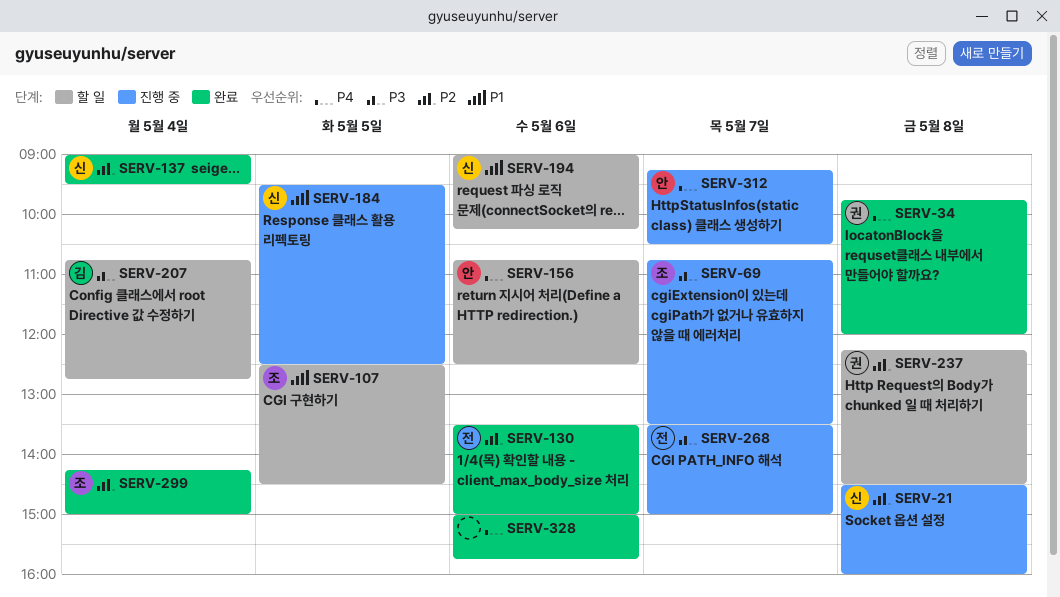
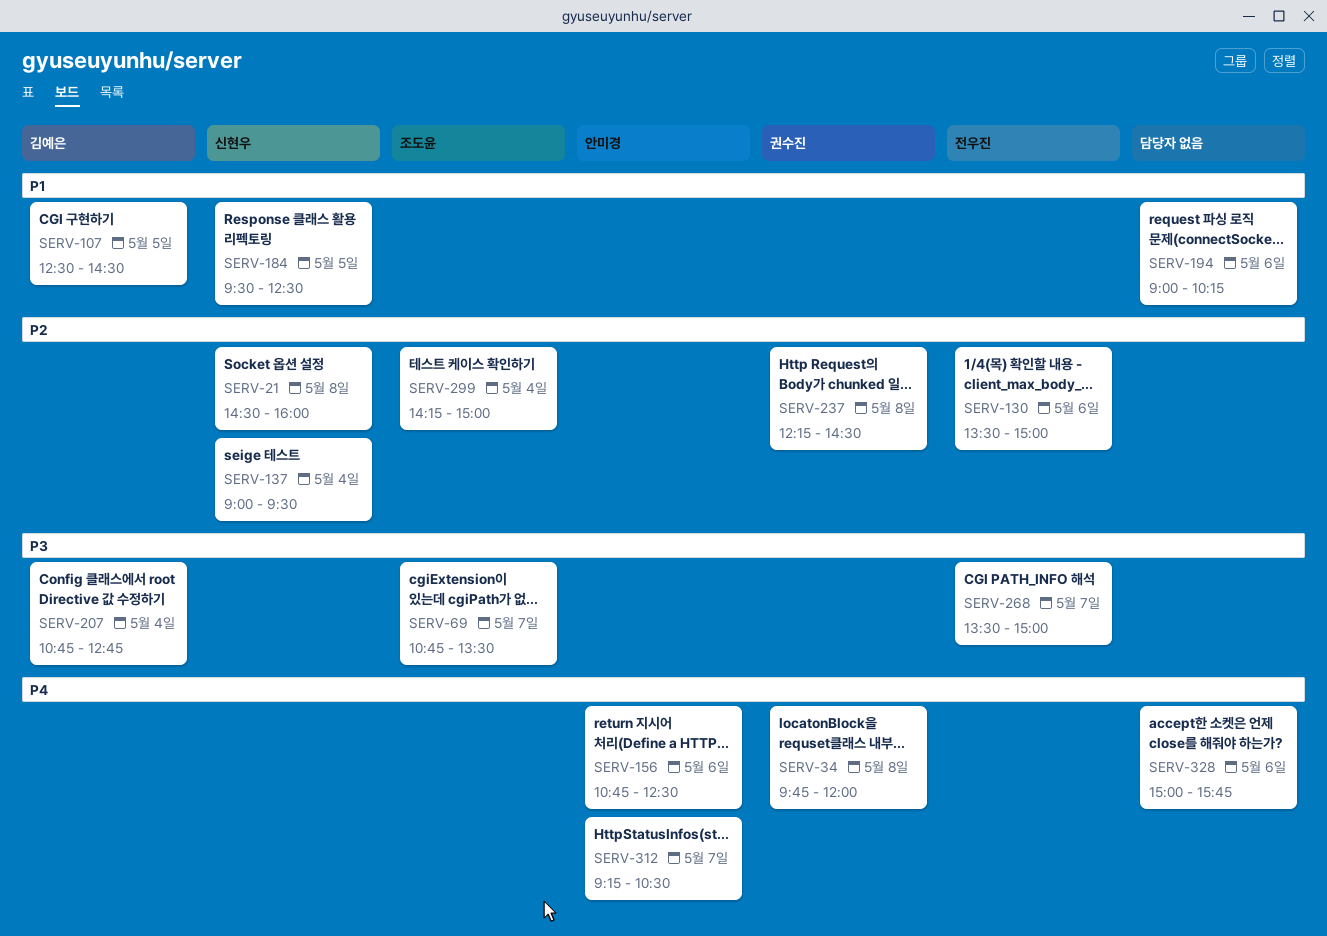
SERV-107, owner: 조도윤 -> 김예은
SERV-194, owner: 신현우 -> none

